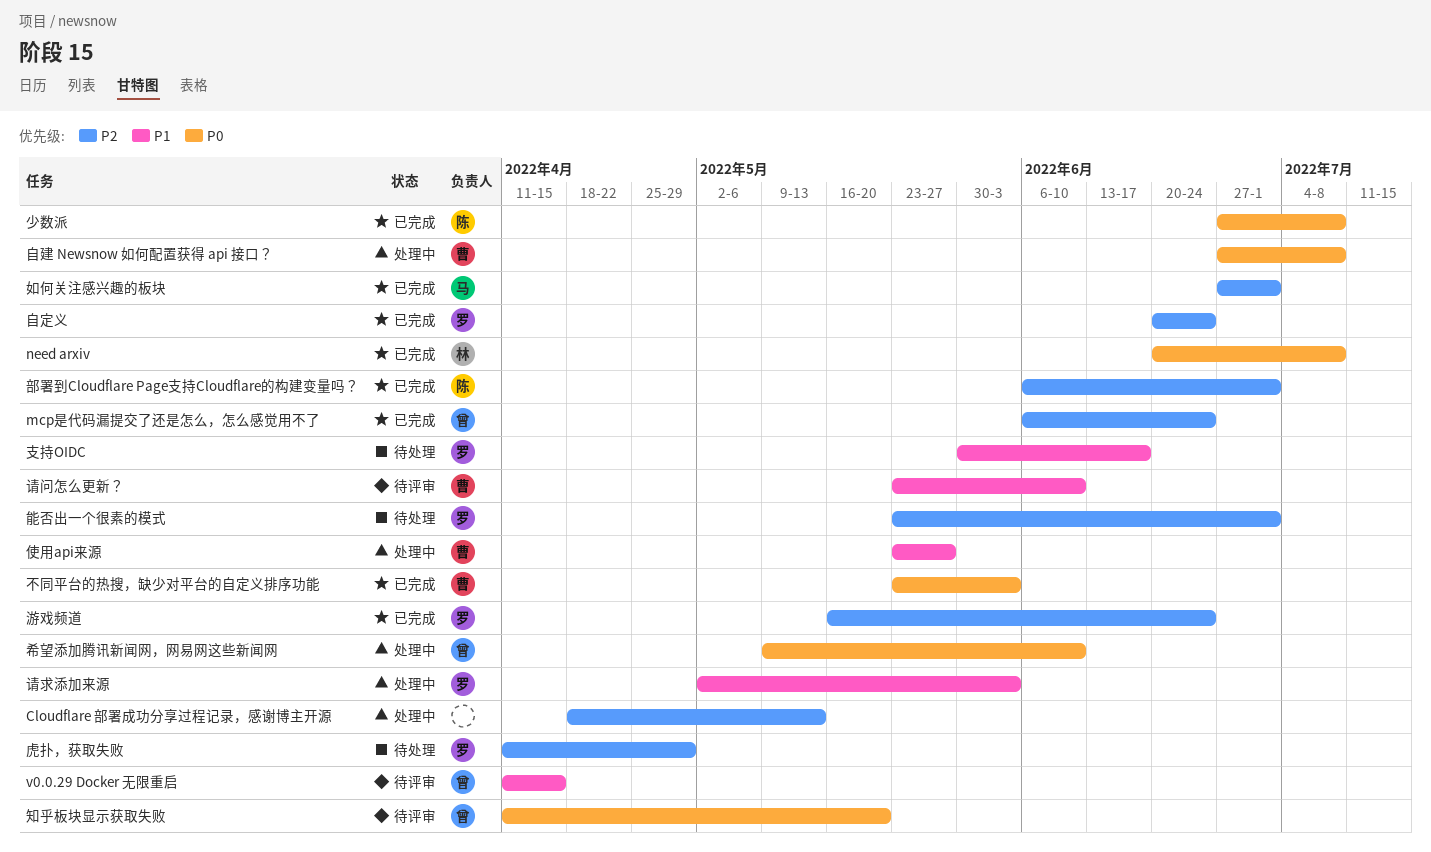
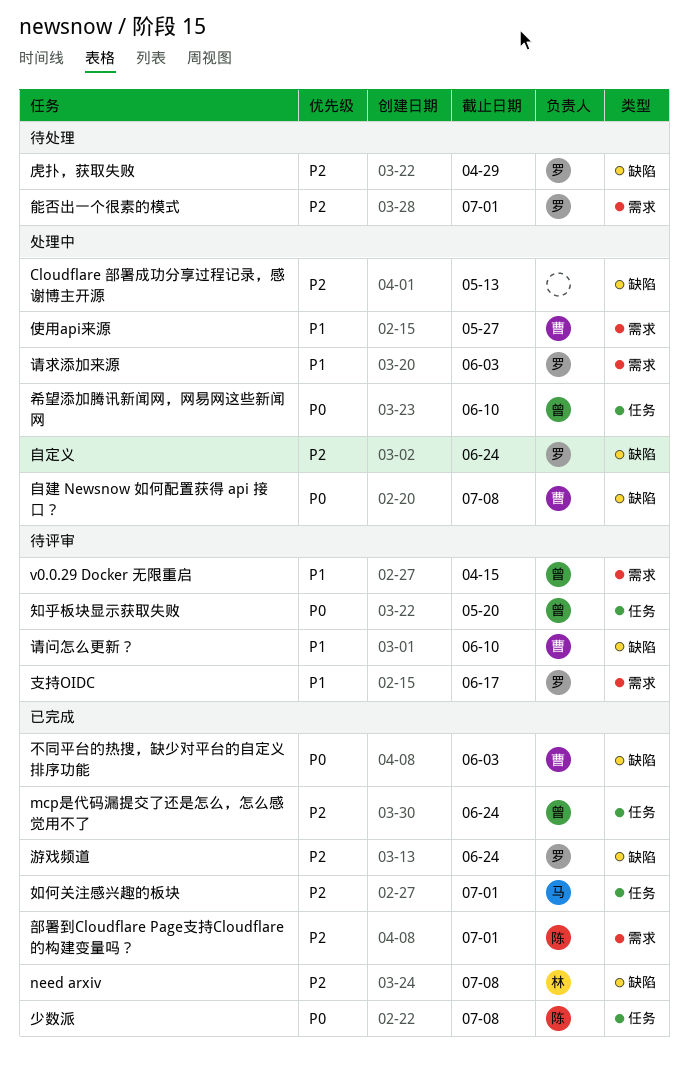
need arxiv, priority: P0 -> P2
支持OIDC, status: 待处理 -> 待评审
自定义, status: 已完成 -> 处理中

